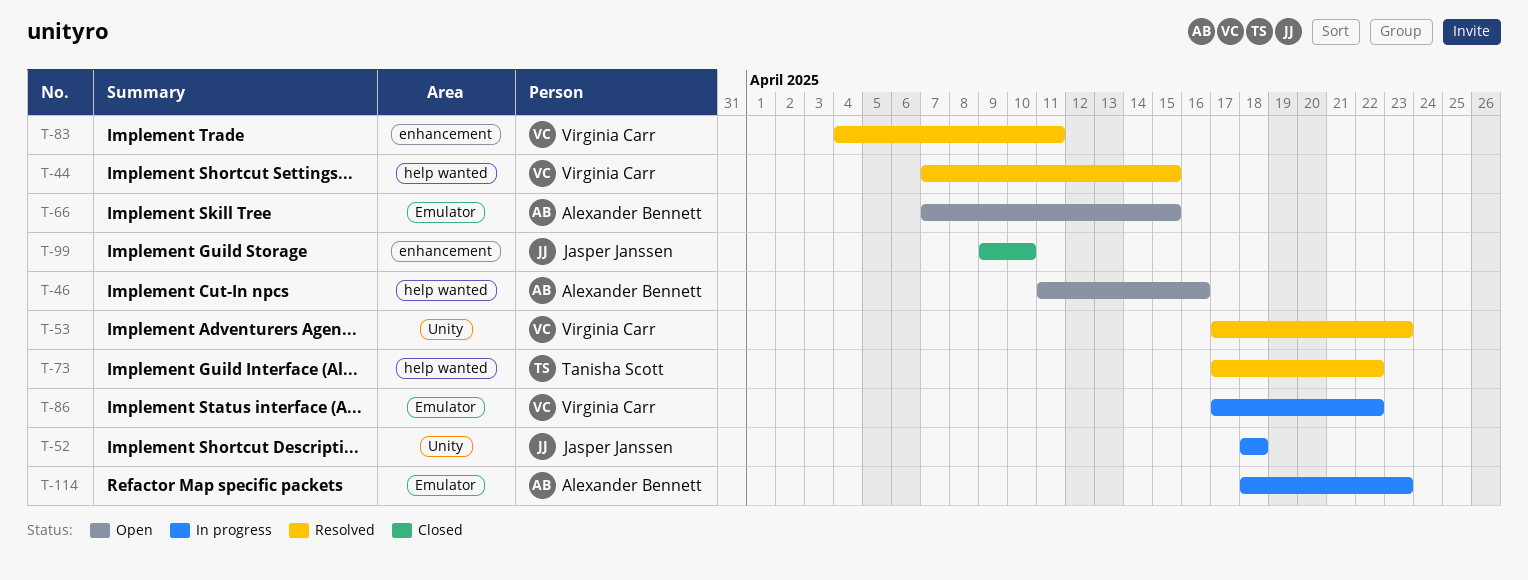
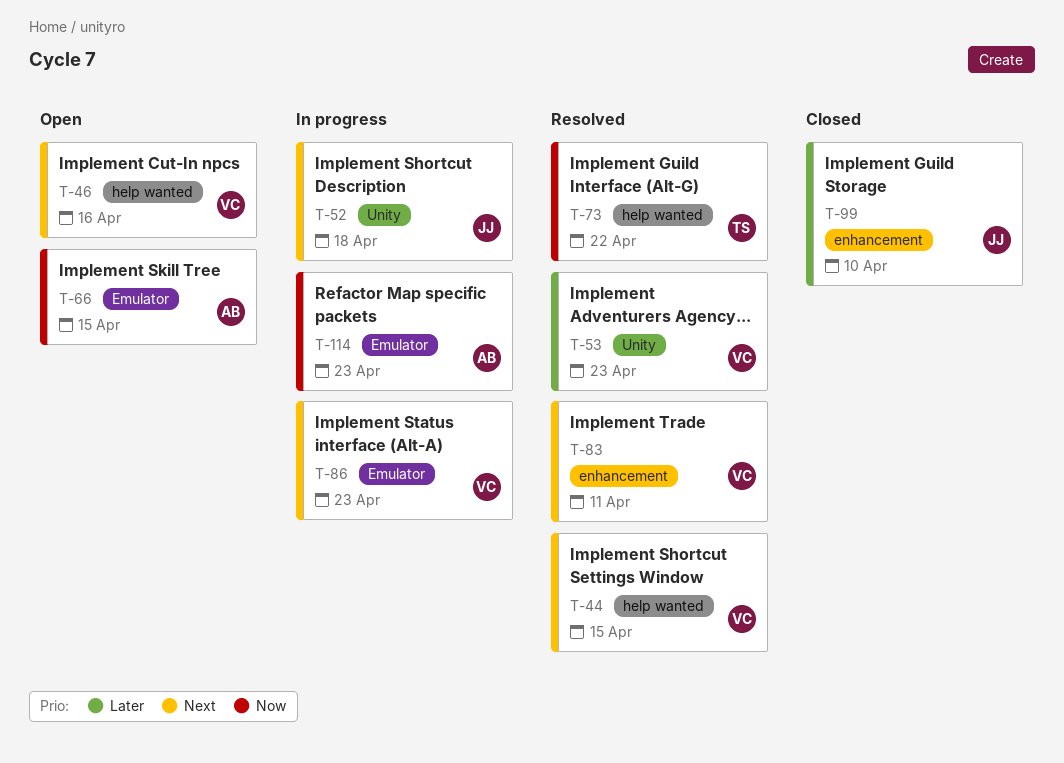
T-46, owner: Alexander Bennett -> Virginia Carr
T-86, due: Apr 22 -> Apr 23

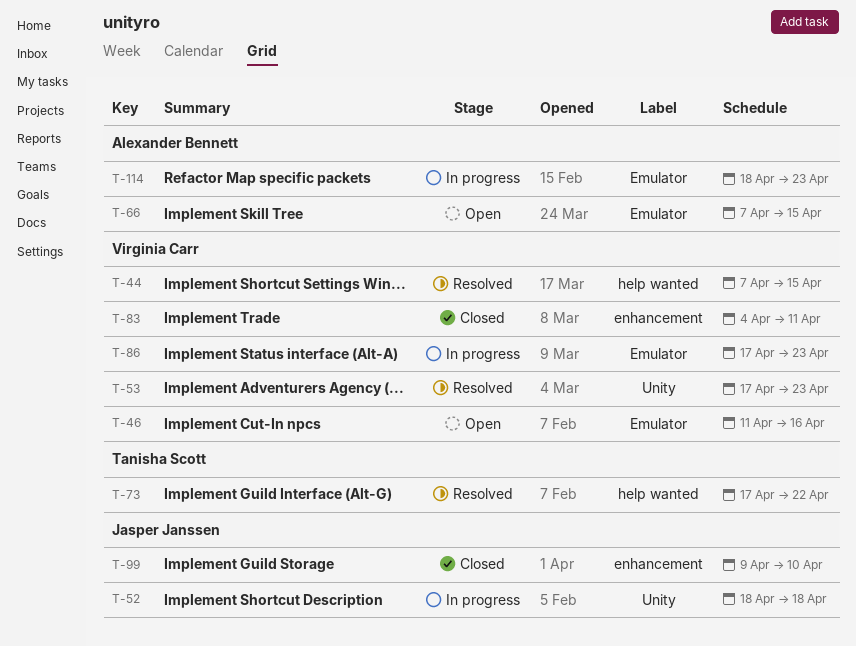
T-46, label: help wanted -> Emulator
T-83, status: Resolved -> Closed

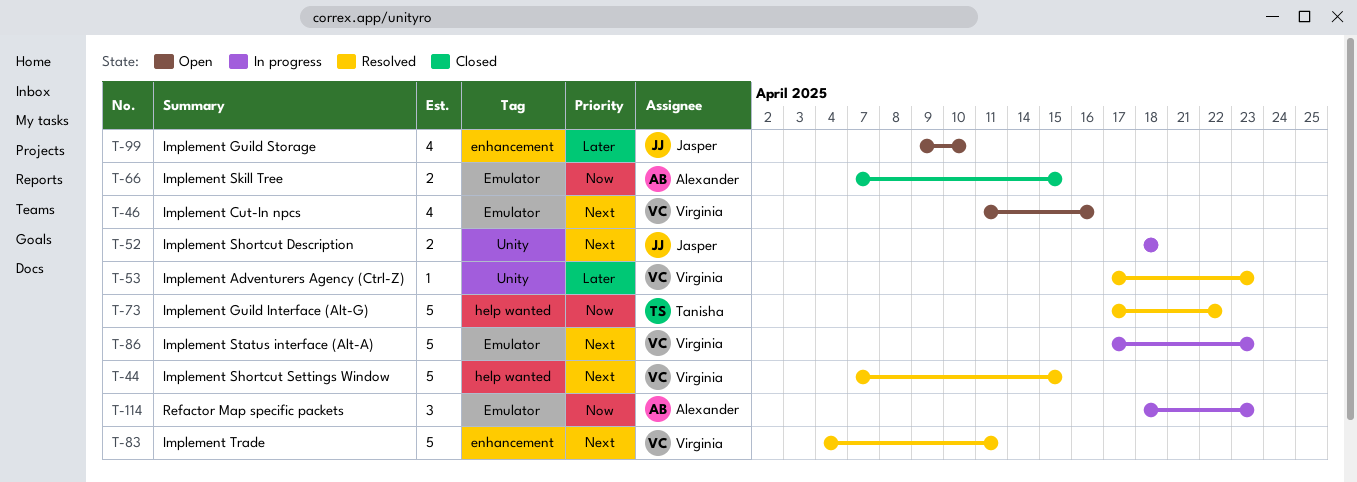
T-66, status: Open -> Closed
T-83, status: Closed -> Resolved
T-99, status: Closed -> Open

